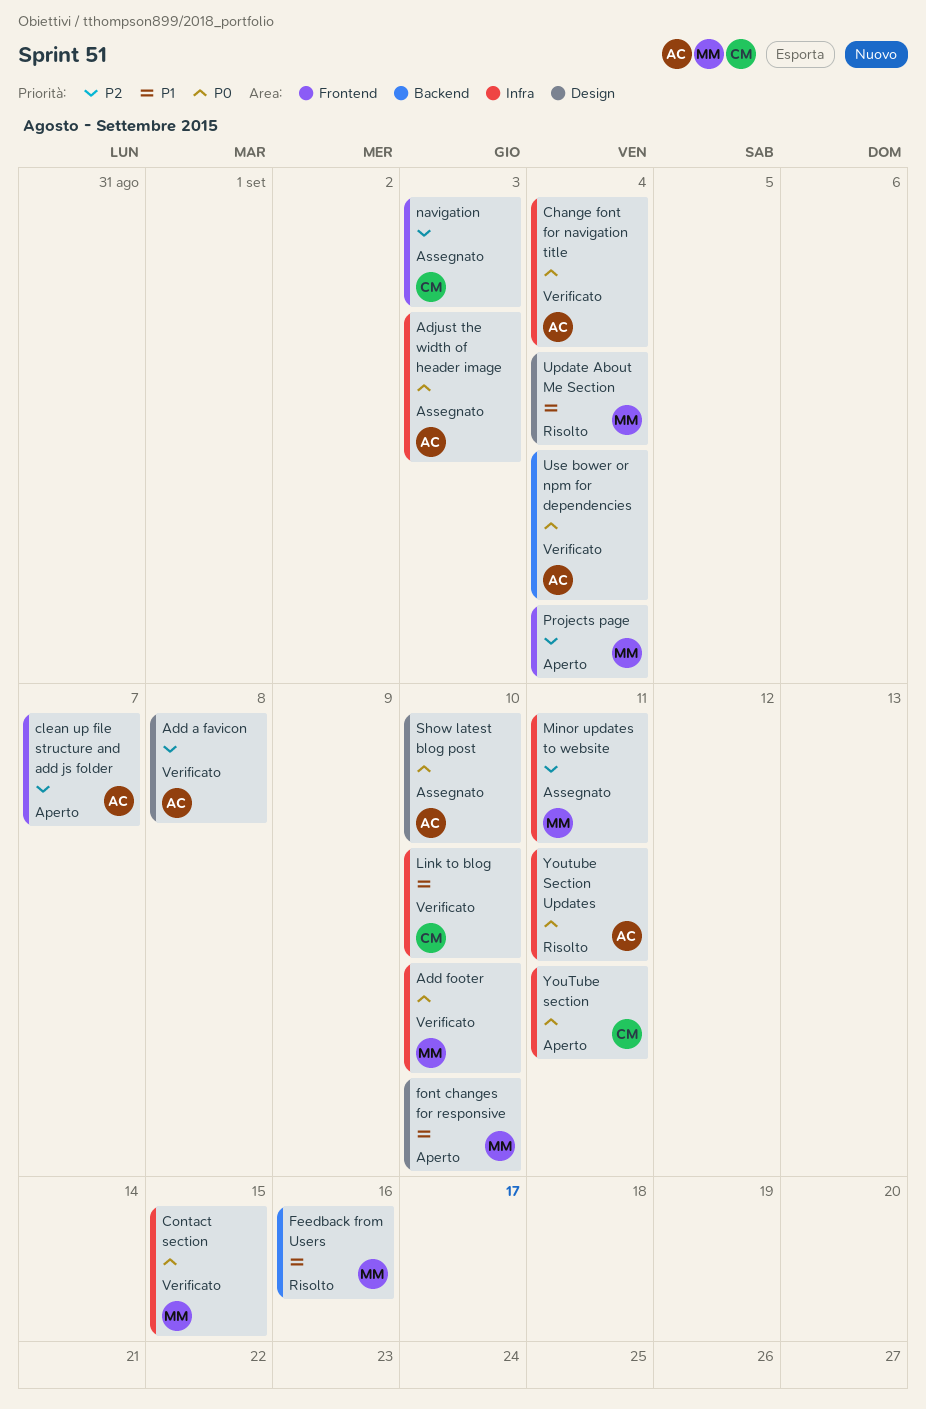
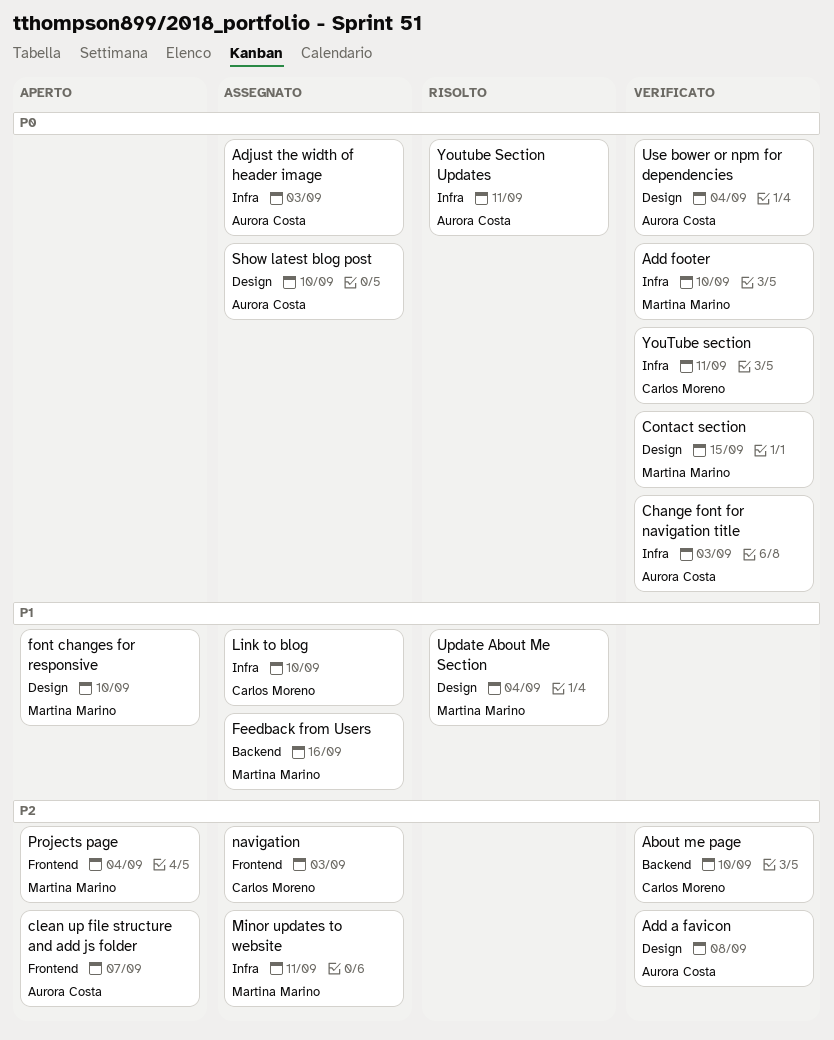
About me page: none -> present
Change font for navigation title, due: Sep 4 -> Sep 3
Contact section, label: Infra -> Design
Feedback from Users, status: Risolto -> Assegnato
Link to blog, status: Verificato -> Assegnato
Use bower or npm for dependencies, label: Backend -> Design
YouTube section, status: Aperto -> Verificato

